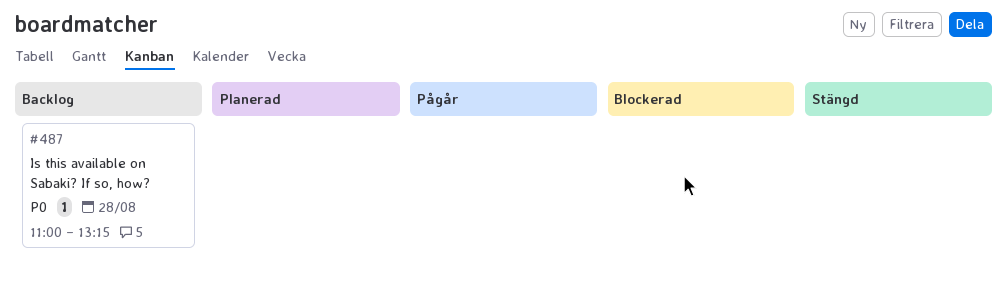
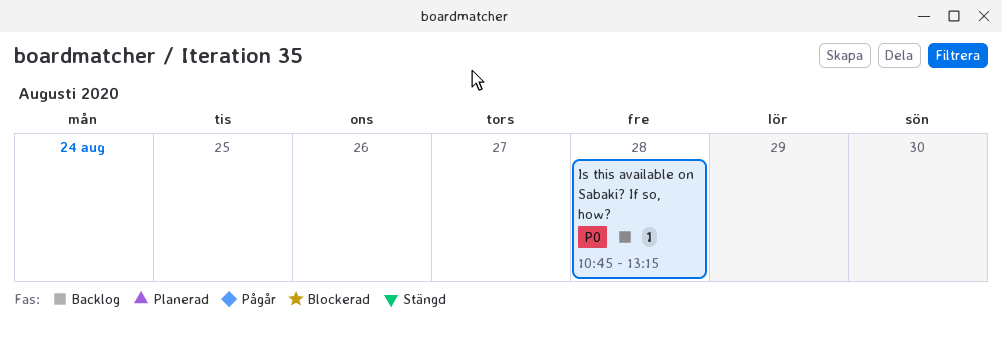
Is this available on Sabaki? If so, how?, begins: 11:00 -> 10:45

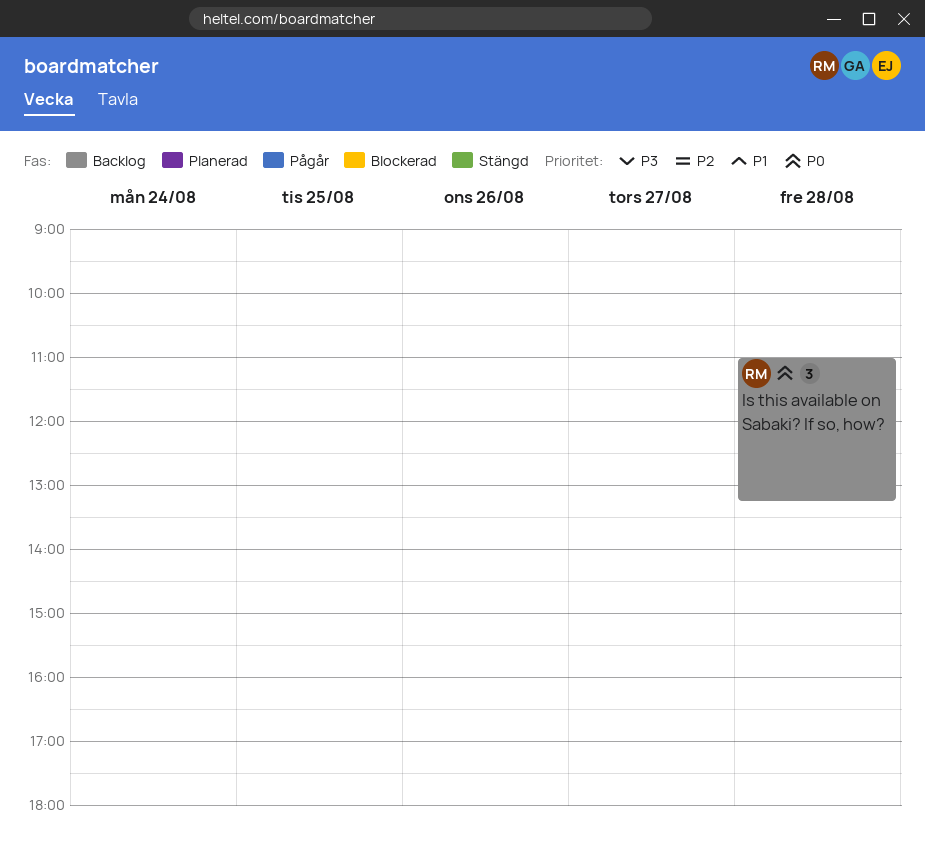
Is this available on Sabaki? If so, how?, estimate: 1 -> 3
Is this available on Sabaki? If so, how?, begins: 10:45 -> 11:00

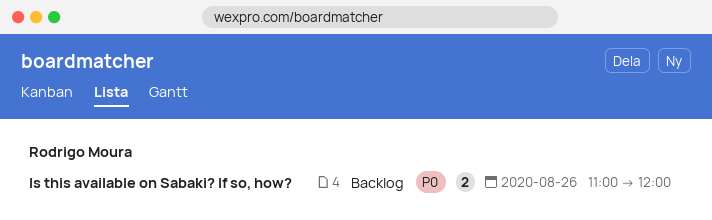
Is this available on Sabaki? If so, how?, estimate: 3 -> 2
Is this available on Sabaki? If so, how?, day: Aug 28 -> Aug 26
Is this available on Sabaki? If so, how?, ends: 13:15 -> 12:00

